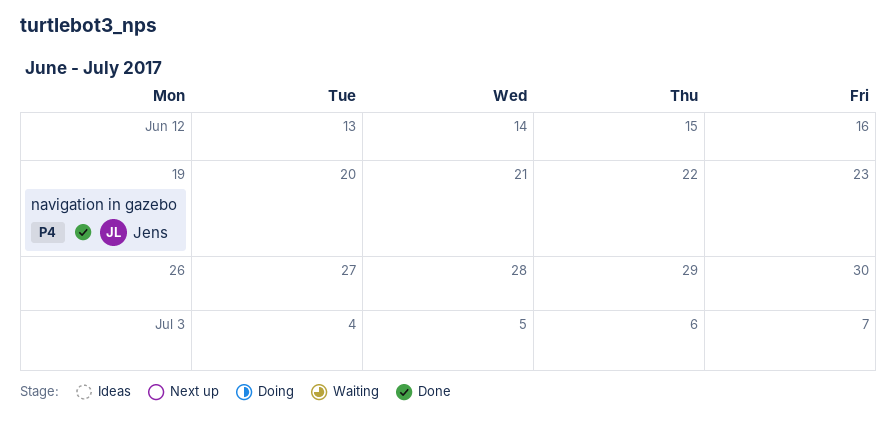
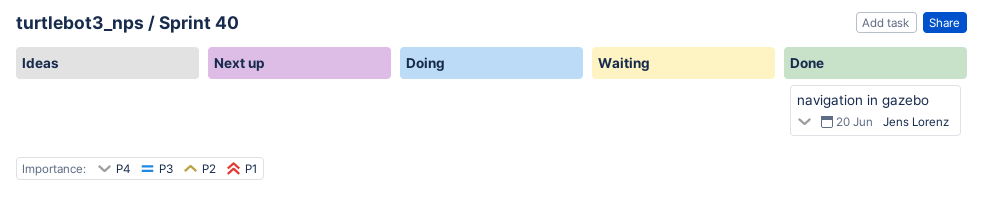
navigation in gazebo, due: Jun 19 -> Jun 20

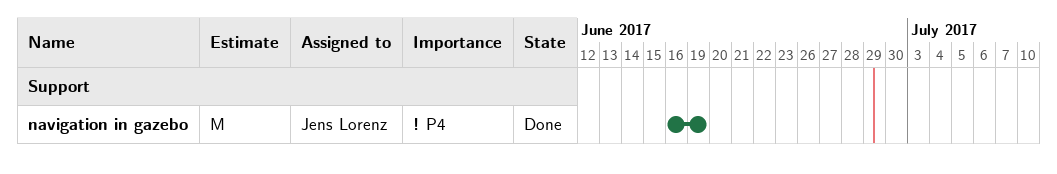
navigation in gazebo, due: Jun 20 -> Jun 19

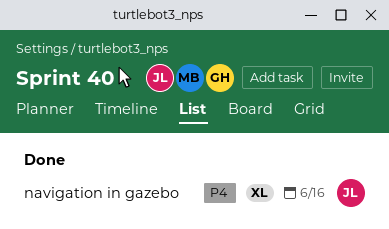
navigation in gazebo, estimate: M -> XL
navigation in gazebo, due: Jun 19 -> Jun 16

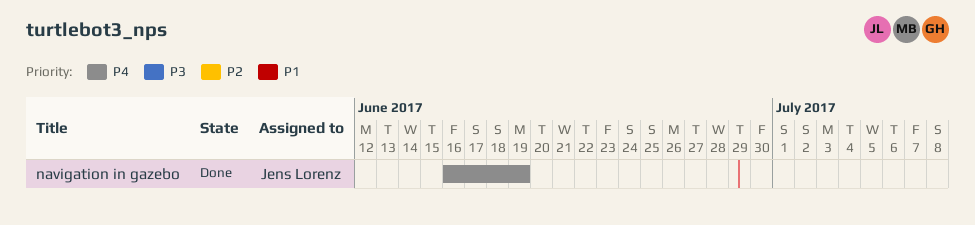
navigation in gazebo, due: Jun 16 -> Jun 19

